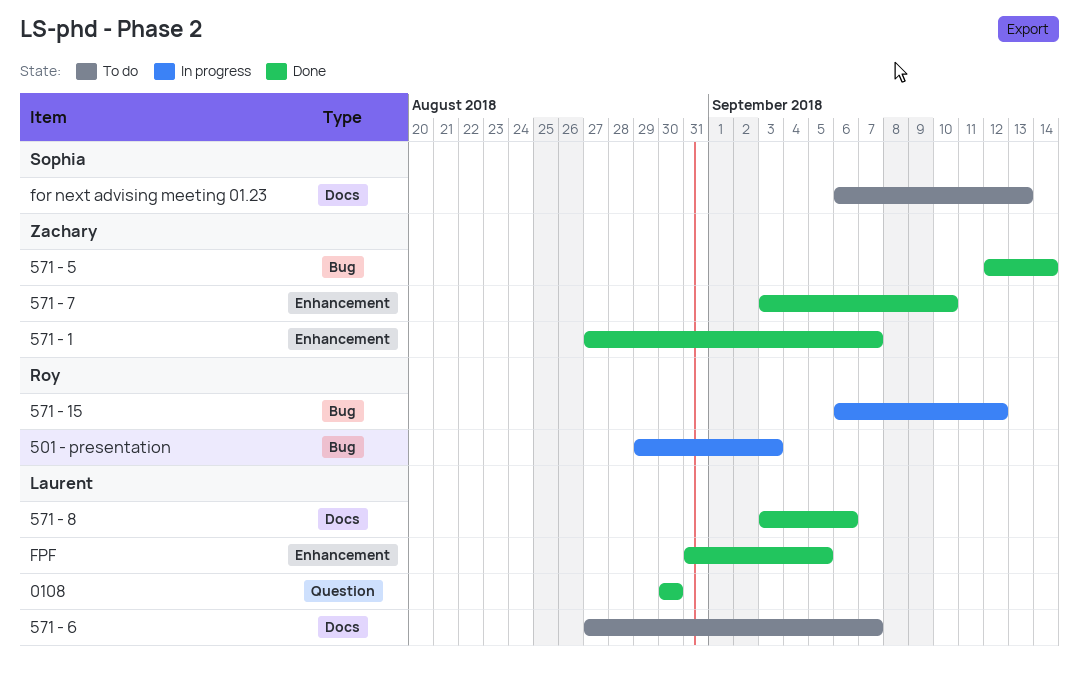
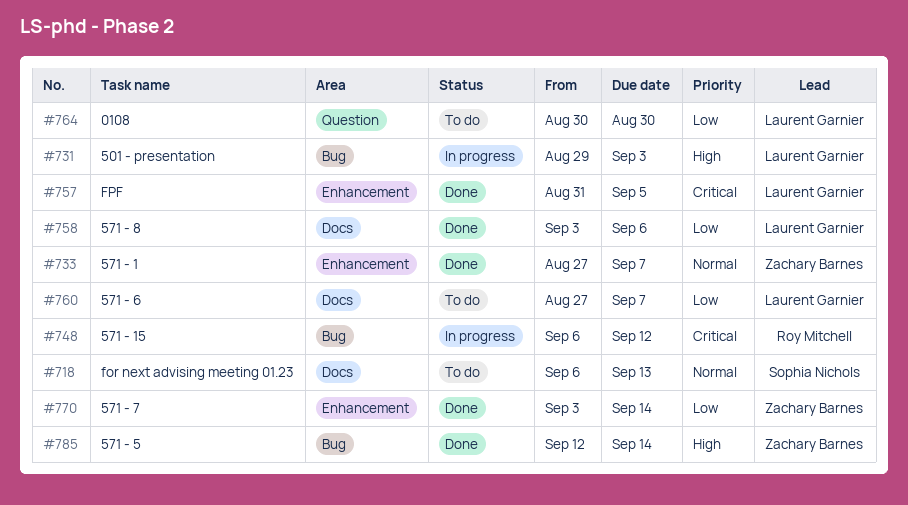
0108, status: Done -> To do
501 - presentation, owner: Roy Mitchell -> Laurent Garnier
571 - 7, due: Sep 10 -> Sep 14

